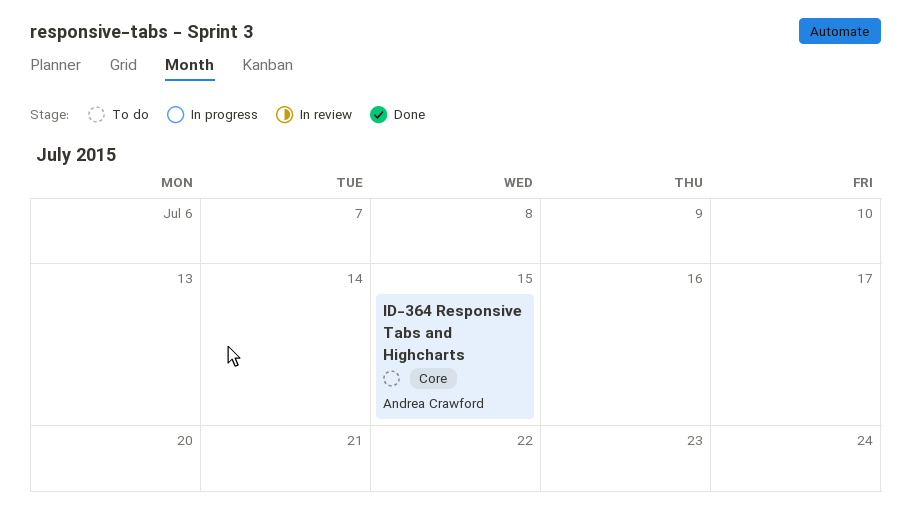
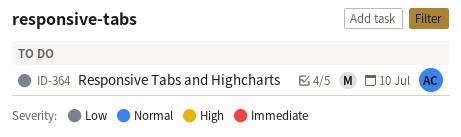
ID-364, due: Jul 15 -> Jul 10

